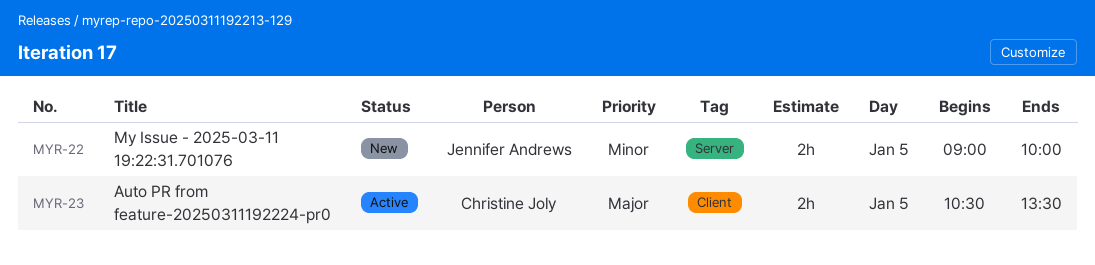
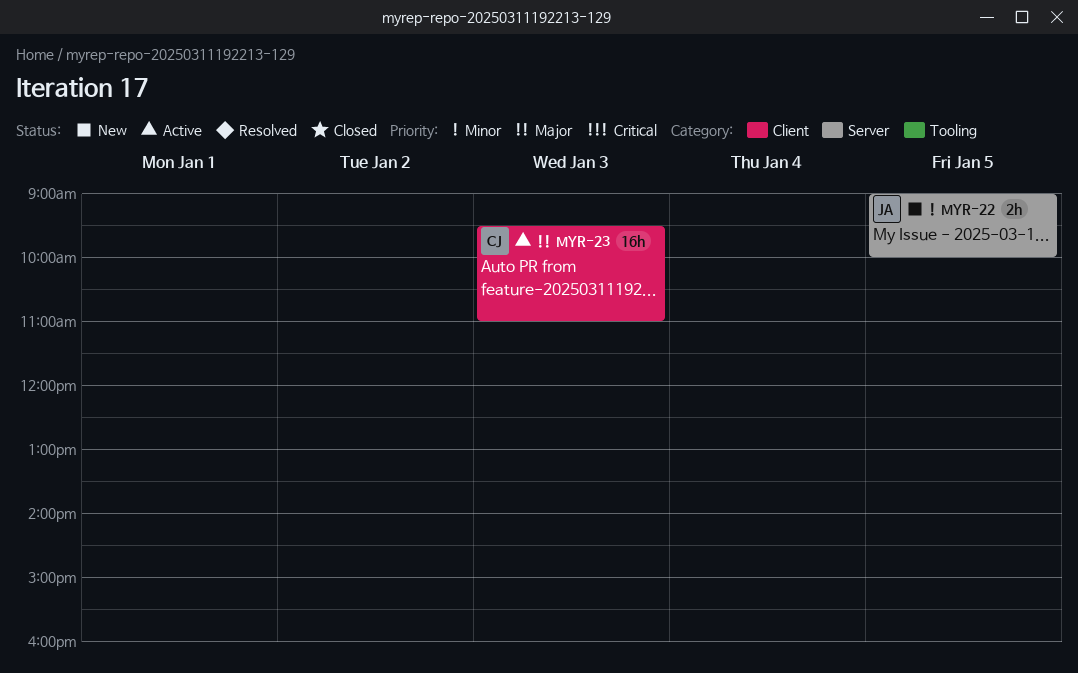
MYR-23, estimate: 2h -> 16h
MYR-23, day: Jan 5 -> Jan 3
MYR-23, begins: 10:30 -> 09:30
MYR-23, ends: 13:30 -> 11:00

